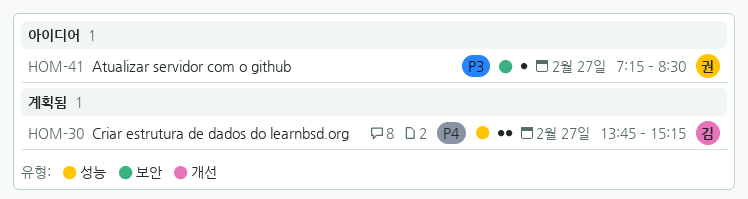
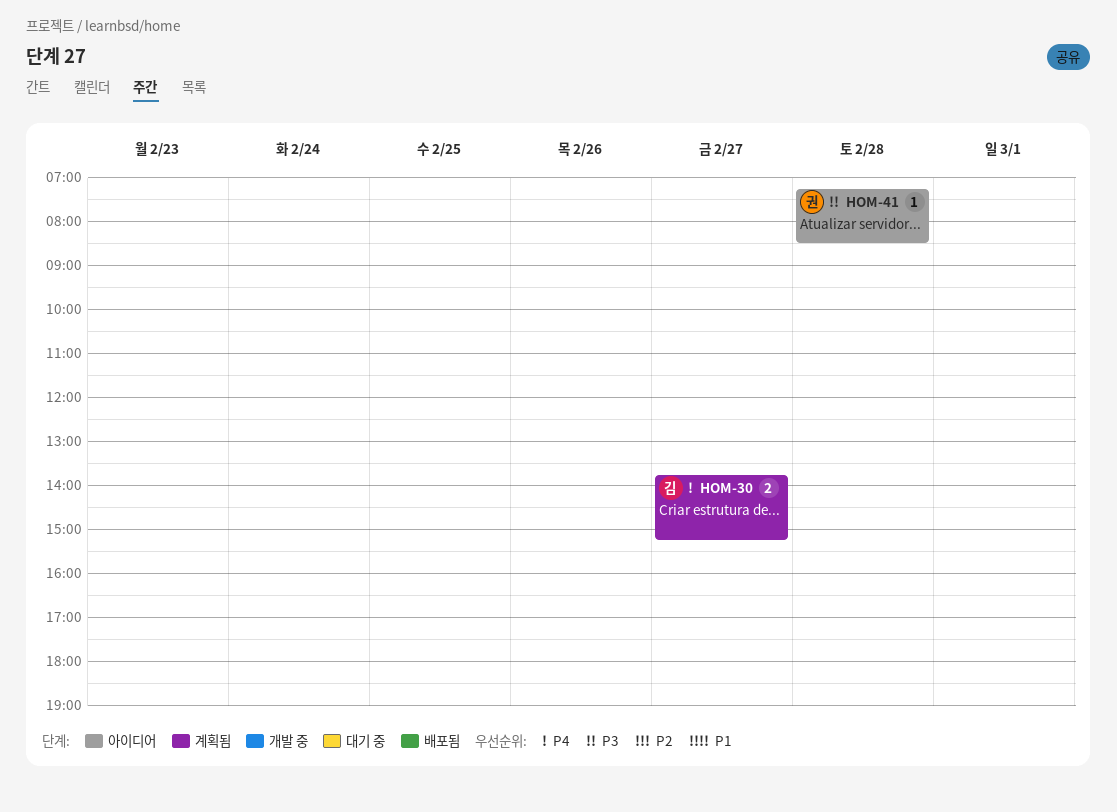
HOM-41, day: Feb 27 -> Feb 28

